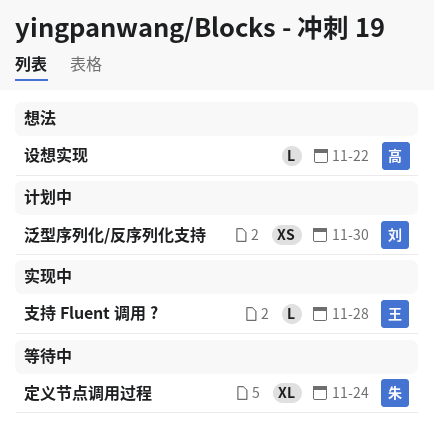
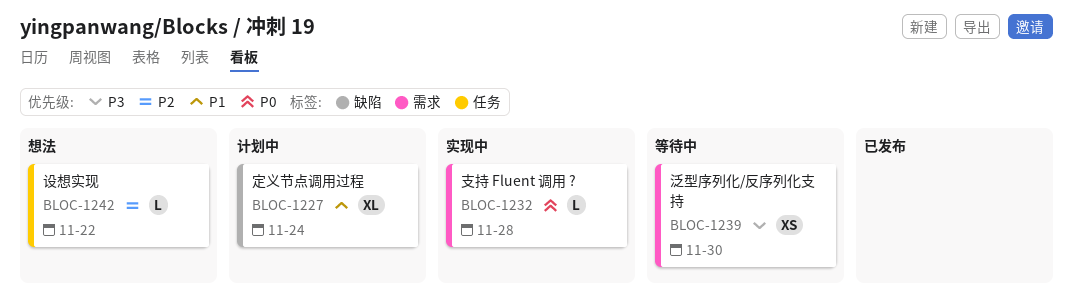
定义节点调用过程, status: 等待中 -> 计划中
泛型序列化/反序列化支持, status: 计划中 -> 等待中

